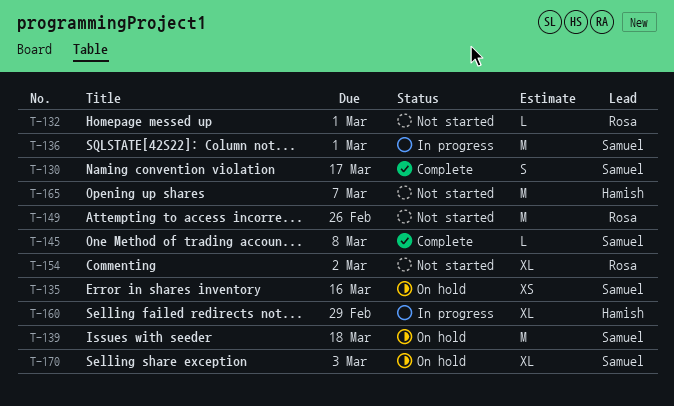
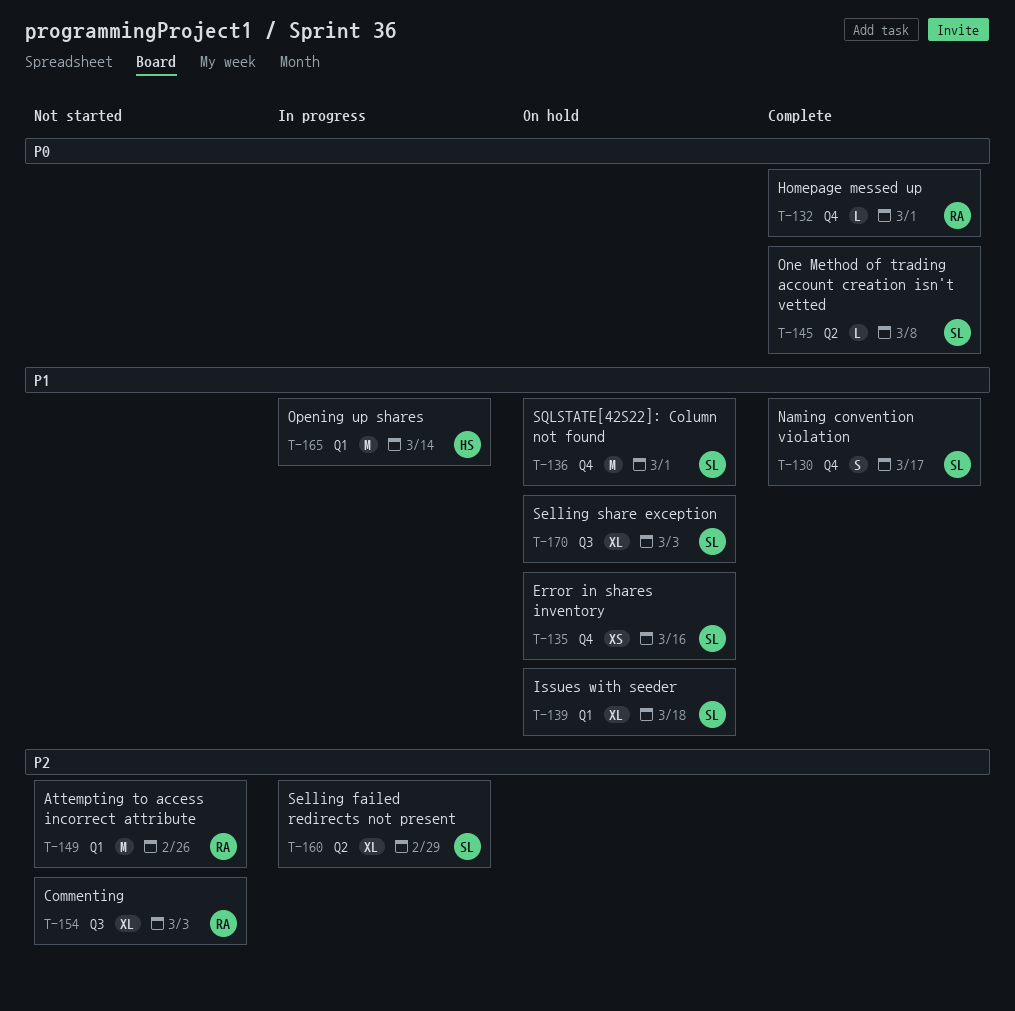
T-132, status: Not started -> Complete
T-136, status: In progress -> On hold
T-139, estimate: M -> XL
T-154, due: Mar 2 -> Mar 3
T-160, owner: Hamish -> Samuel
T-165, status: Not started -> In progress
T-165, due: Mar 7 -> Mar 14

